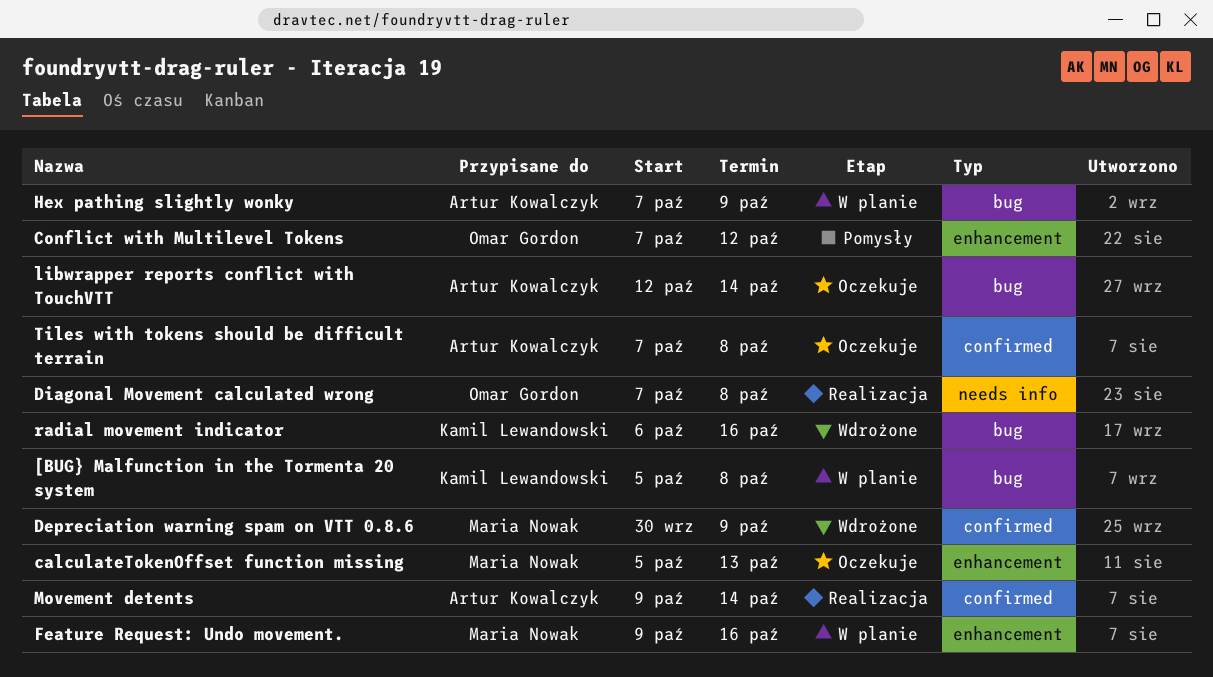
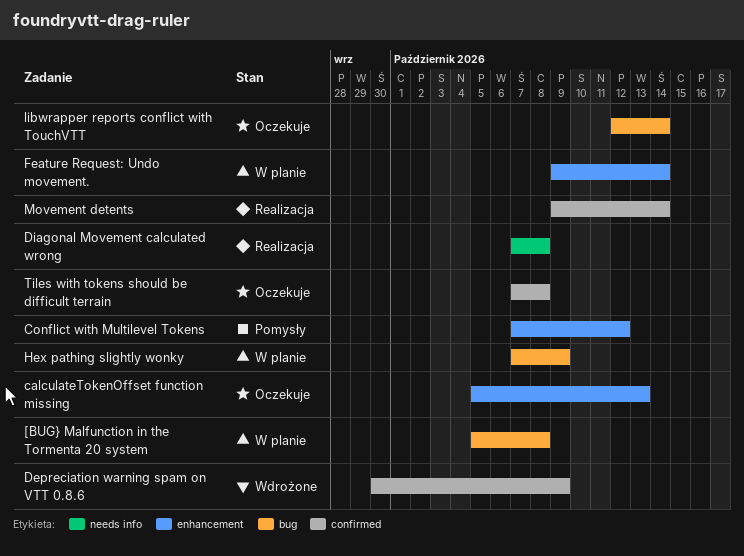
Feature Request: Undo movement., due: Oct 16 -> Oct 14
radial movement indicator: present -> none

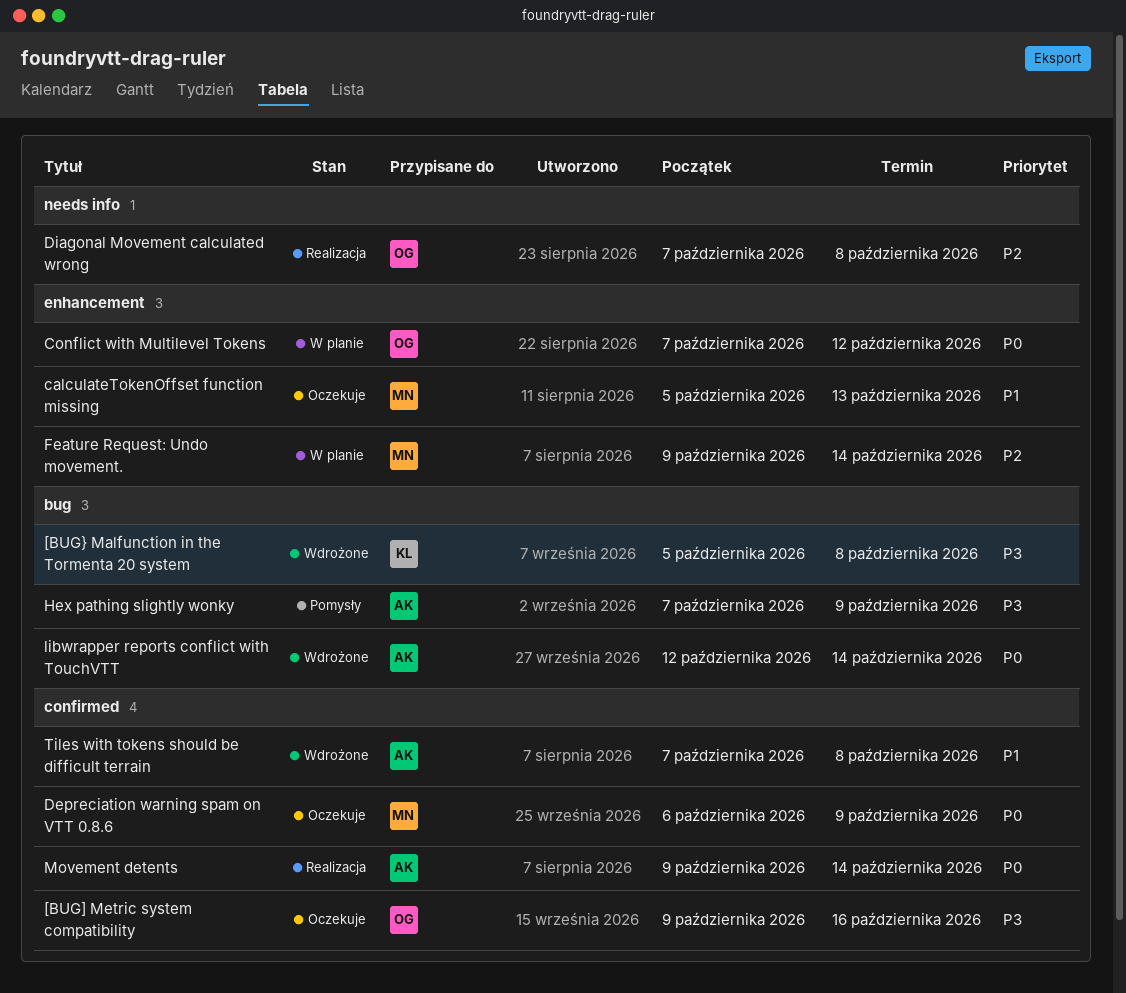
[BUG] Metric system compatibility: none -> present
[BUG} Malfunction in the Tormenta 20 system, status: W planie -> Wdrożone
Conflict with Multilevel Tokens, status: Pomysły -> W planie
Depreciation warning spam on VTT 0.8.6, status: Wdrożone -> Oczekuje
Depreciation warning spam on VTT 0.8.6, start: Sep 30 -> Oct 6
Hex pathing slightly wonky, status: W planie -> Pomysły
libwrapper reports conflict with TouchVTT, status: Oczekuje -> Wdrożone
Tiles with tokens should be difficult terrain, status: Oczekuje -> Wdrożone

